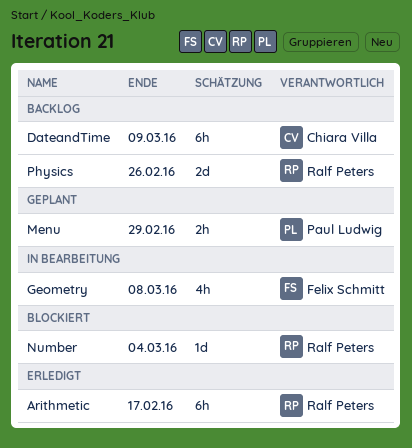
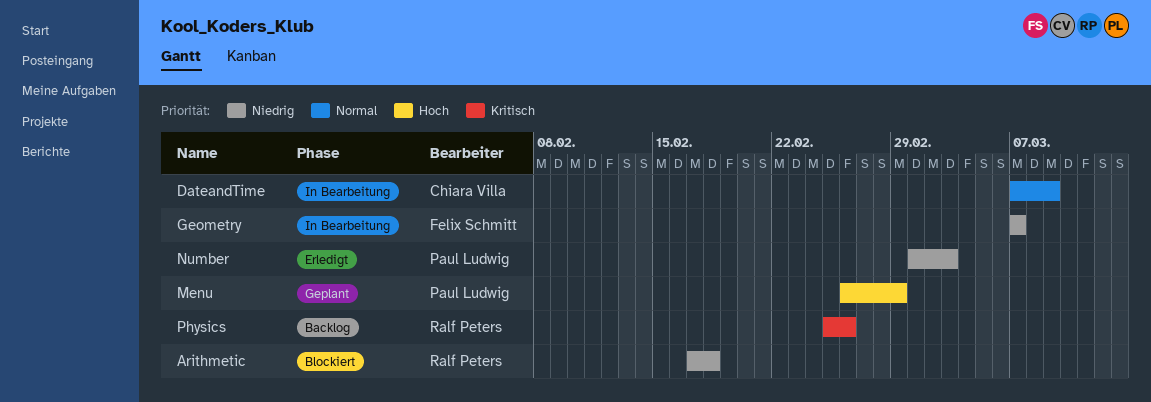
Arithmetic, status: Erledigt -> Blockiert
Arithmetic, due: Feb 17 -> Feb 18
DateandTime, status: Backlog -> In Bearbeitung
Geometry, due: Mar 8 -> Mar 7
Number, status: Blockiert -> Erledigt
Number, owner: Ralf Peters -> Paul Ludwig
Number, due: Mar 4 -> Mar 3

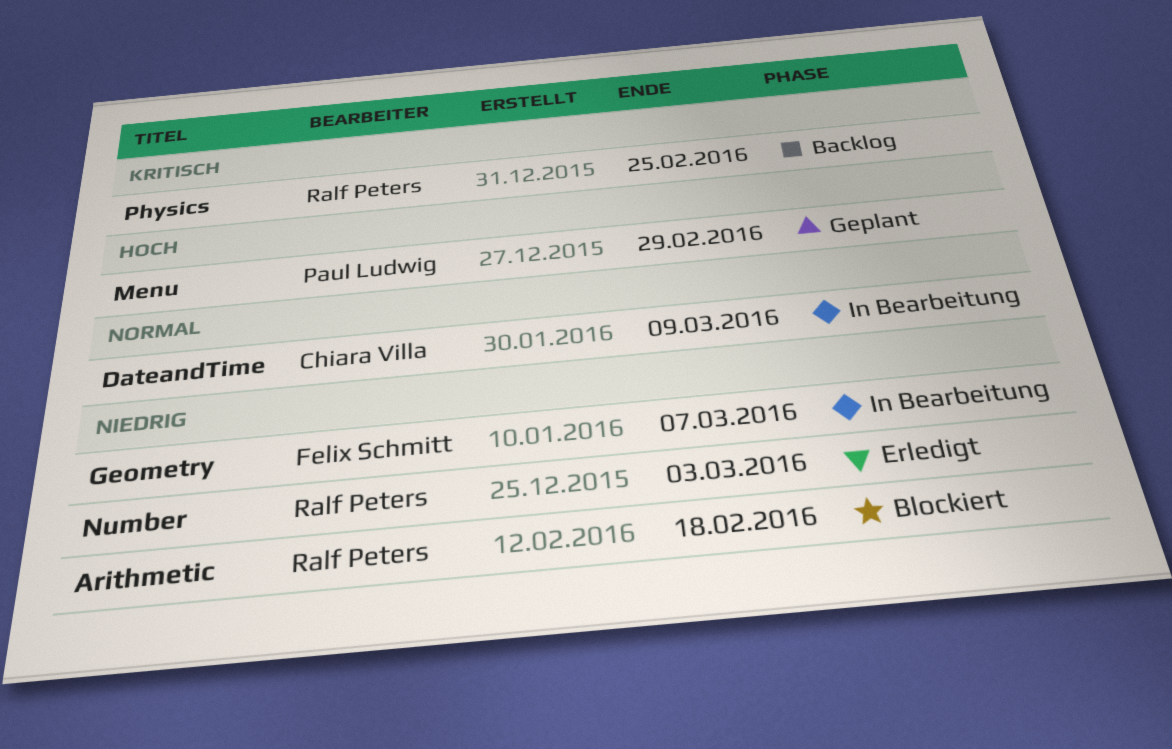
Number, owner: Paul Ludwig -> Ralf Peters
Physics, due: Feb 26 -> Feb 25

